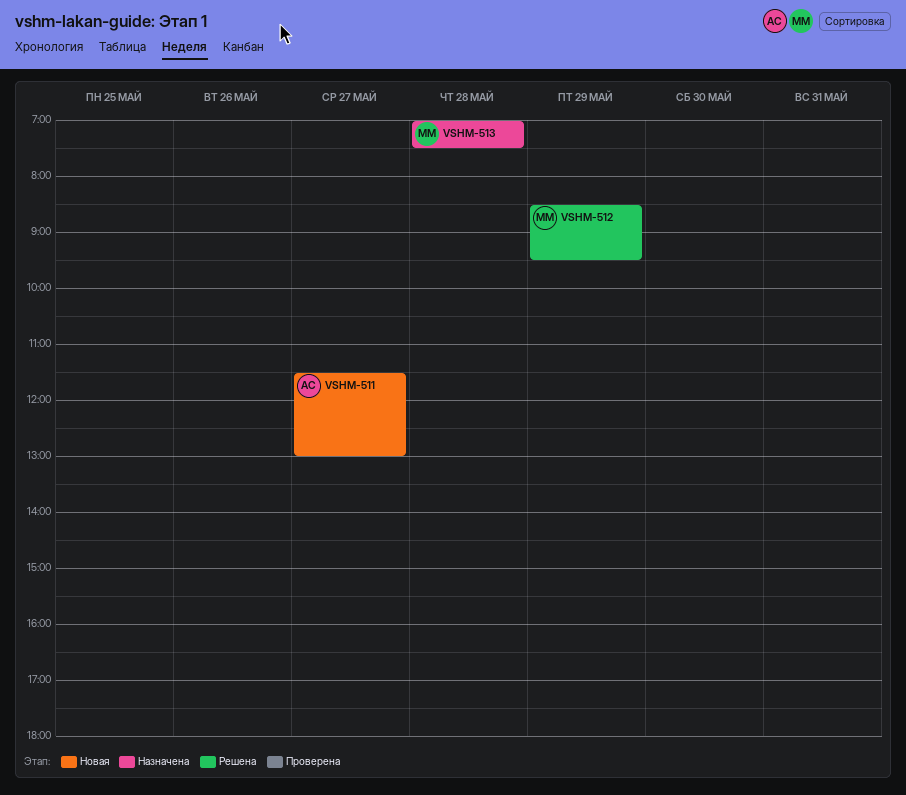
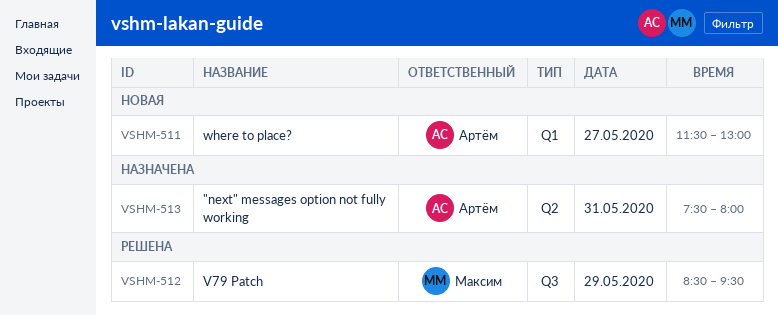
VSHM-513, owner: Максим -> Артём
VSHM-513, day: May 28 -> May 31
VSHM-513, begins: 07:00 -> 07:30
VSHM-513, ends: 07:30 -> 08:00

